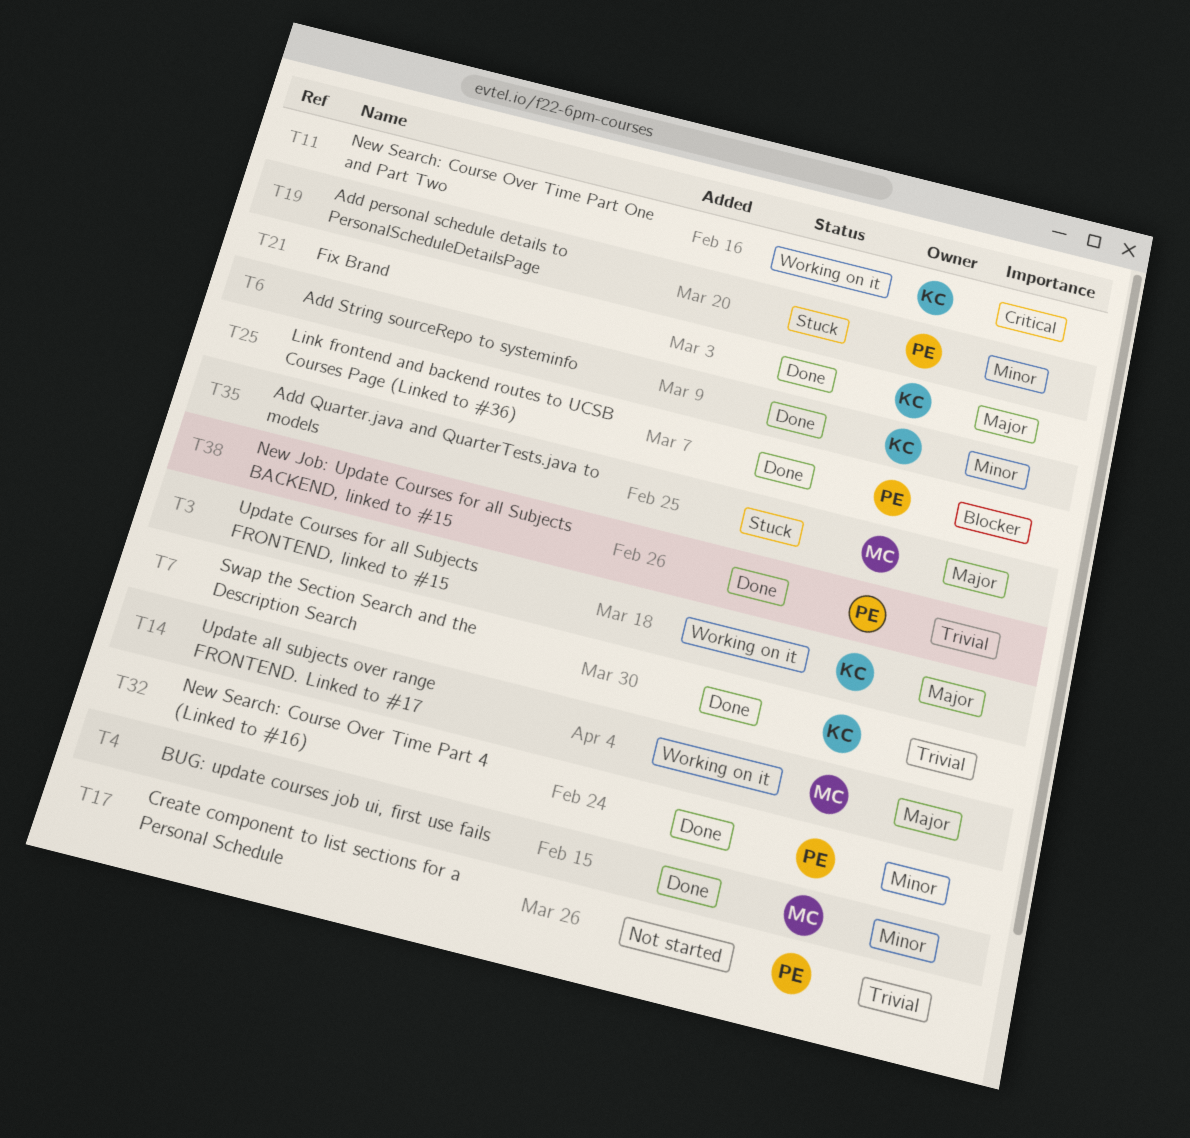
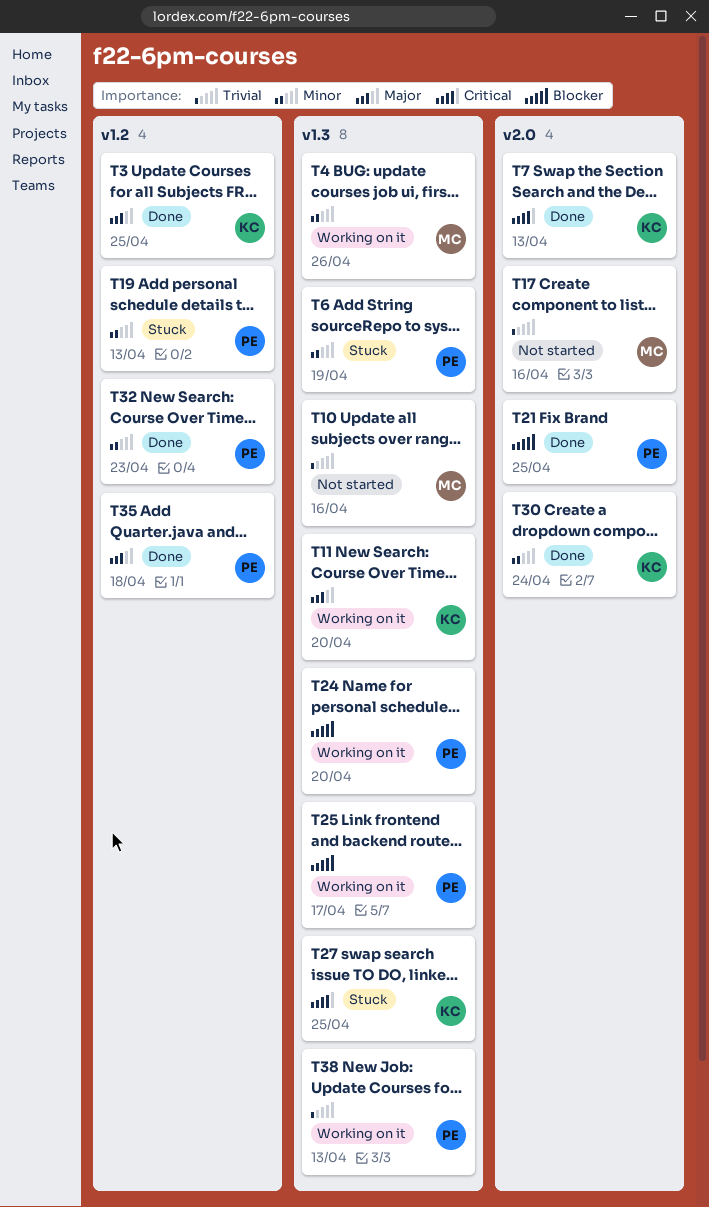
T3, status: Working on it -> Done
T4, status: Done -> Working on it
T6, status: Done -> Stuck
T6, owner: KC -> PE
T7, priority: Trivial -> Critical
T10: none -> present
T11, priority: Critical -> Major
T14: present -> none
T17, owner: PE -> MC
T21, owner: KC -> PE
T21, priority: Major -> Blocker
T24: none -> present
T25, status: Done -> Working on it
T27: none -> present
T30: none -> present
T35, status: Stuck -> Done
T35, owner: MC -> PE
T38, status: Done -> Working on it

